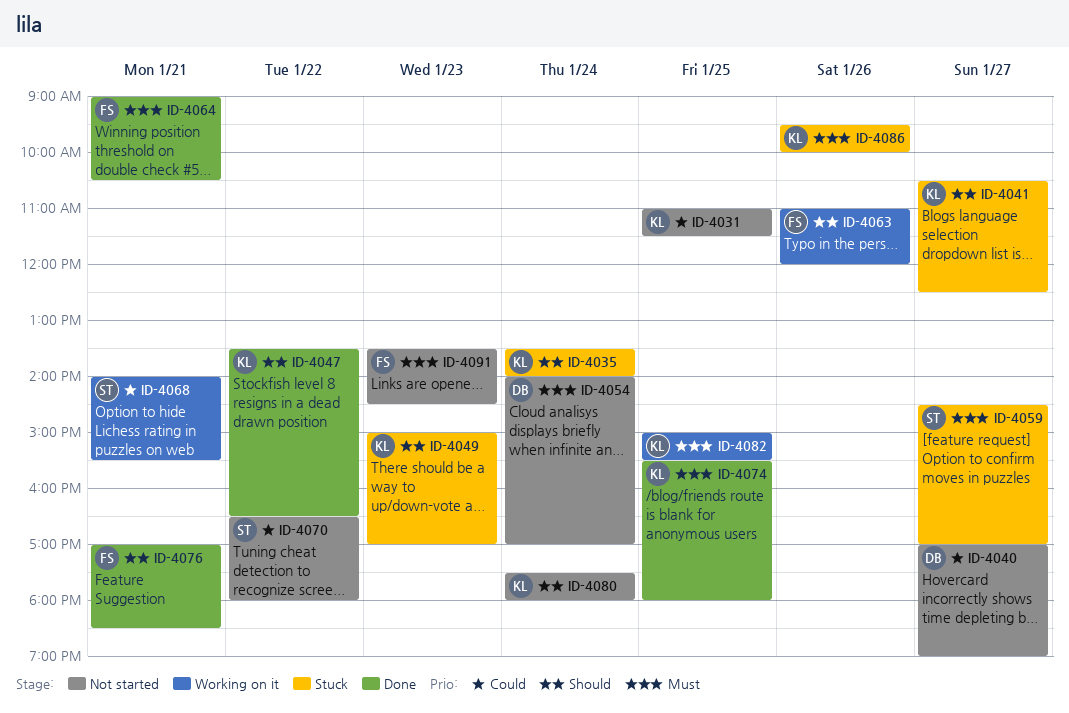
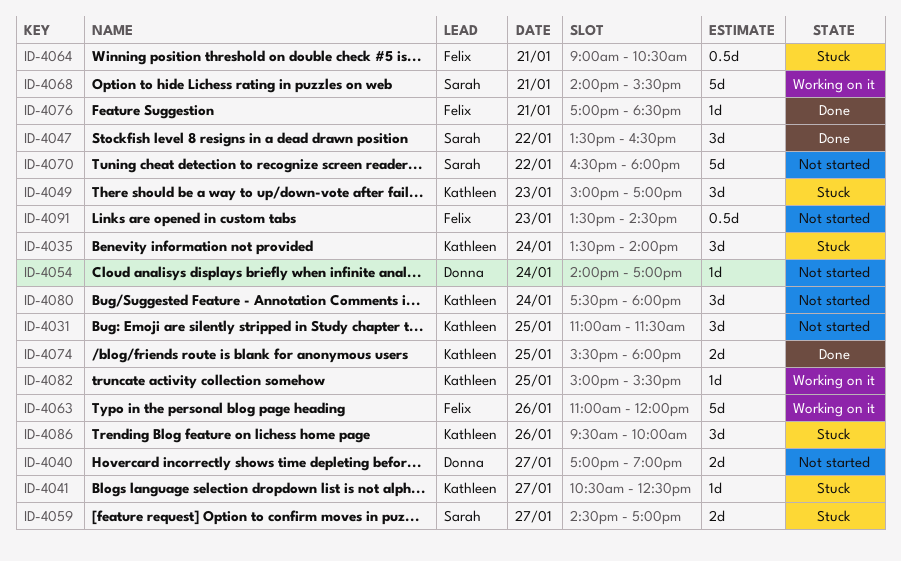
ID-4047, owner: Kathleen -> Sarah
ID-4064, status: Done -> Stuck

